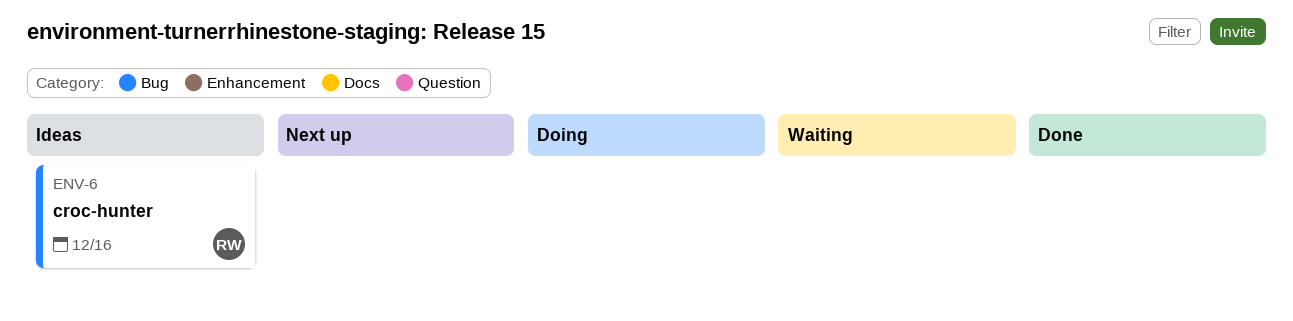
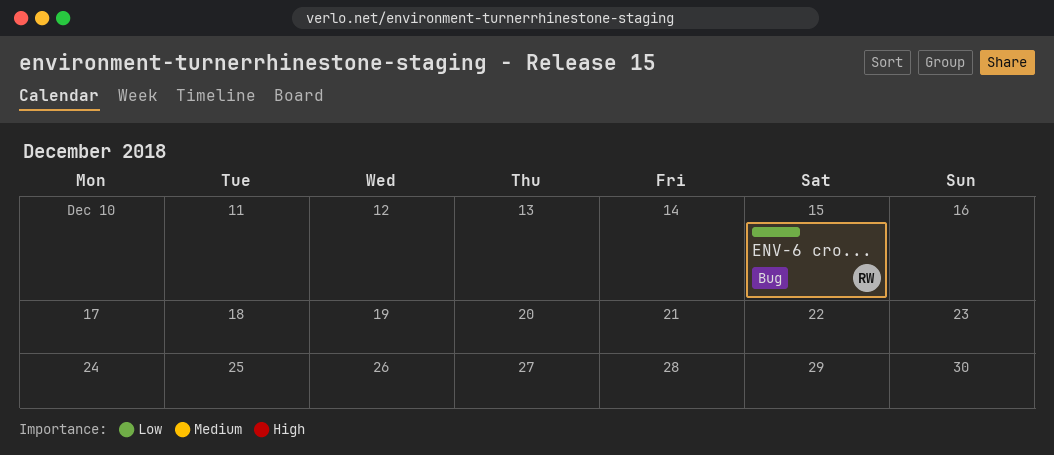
ENV-6, due: Dec 16 -> Dec 15

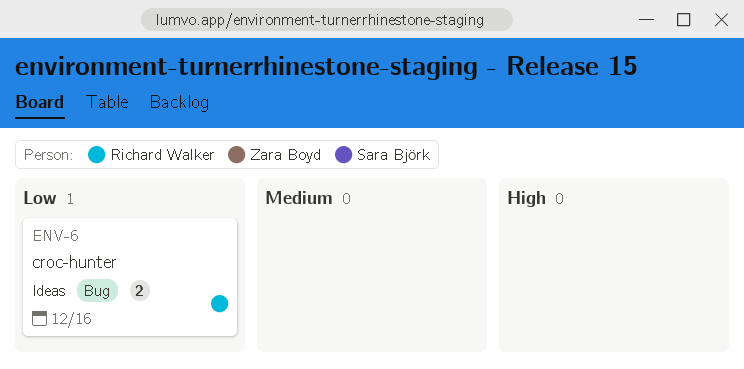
ENV-6, due: Dec 15 -> Dec 16

